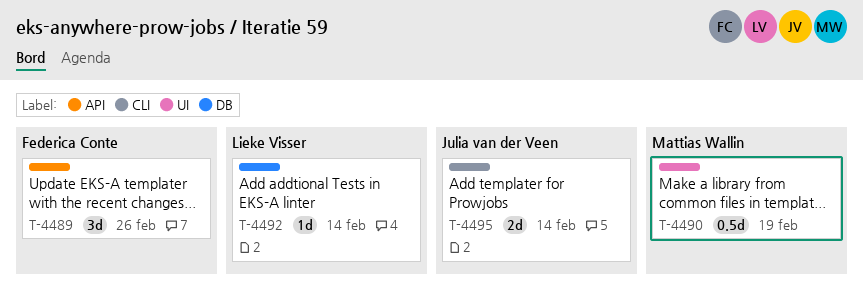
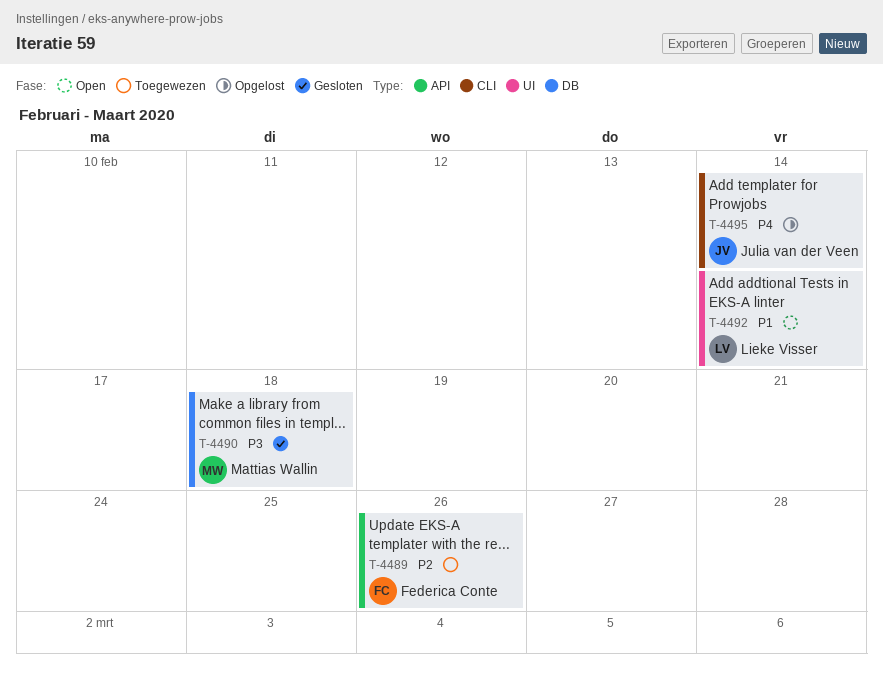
T-4490, label: UI -> DB
T-4490, due: Feb 19 -> Feb 18
T-4492, label: DB -> UI

